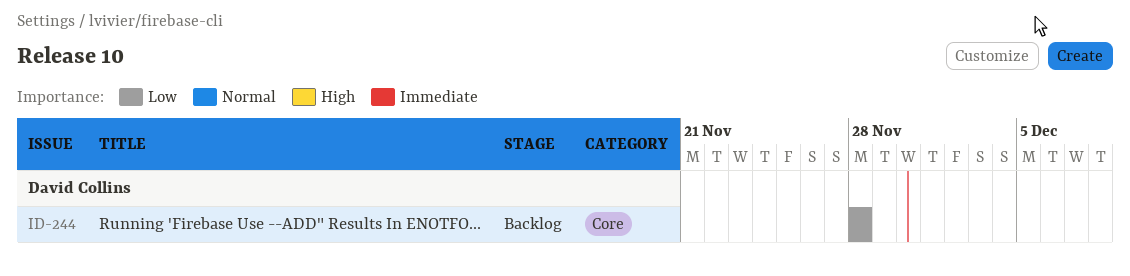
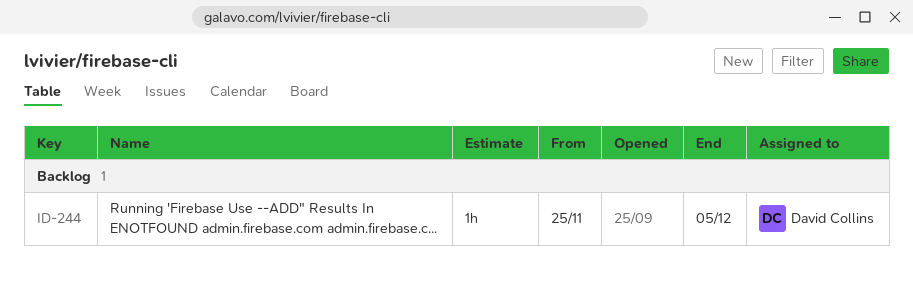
ID-244, start: Nov 28 -> Nov 25
ID-244, due: Nov 28 -> Dec 5

